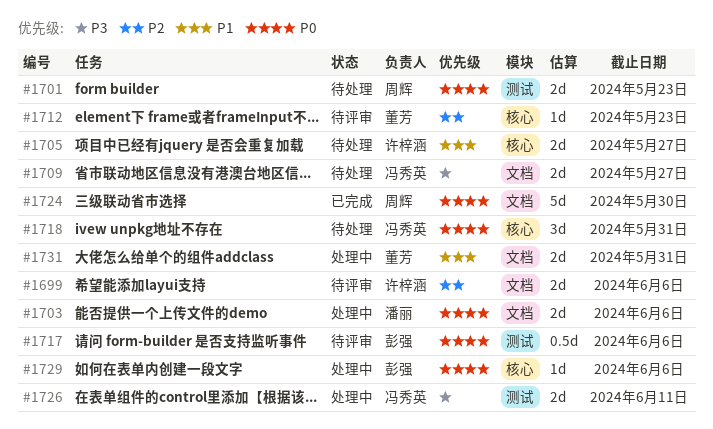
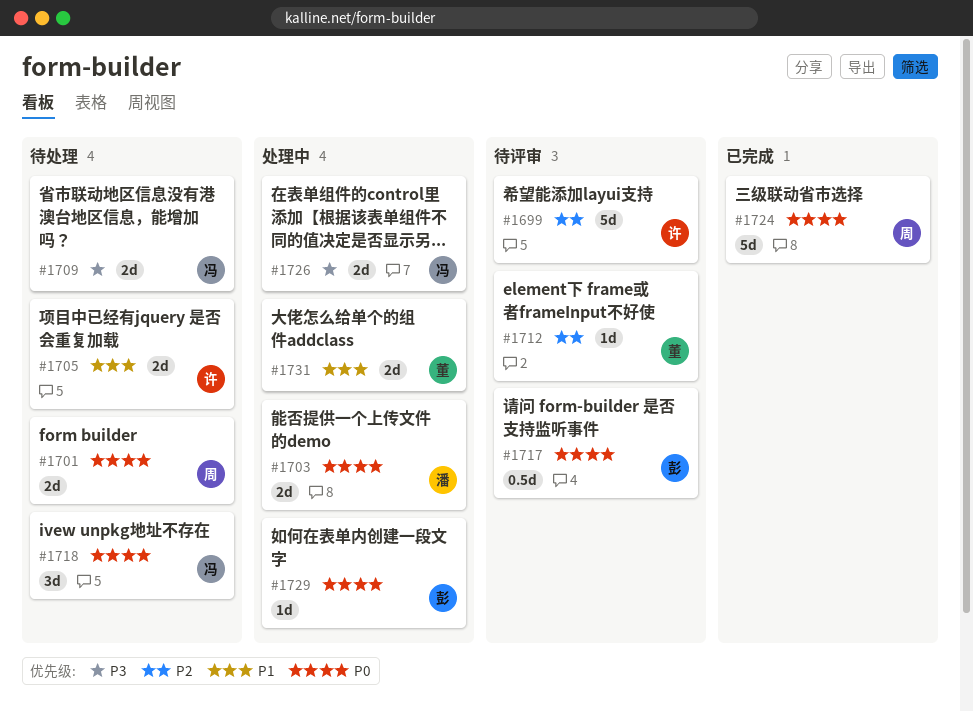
#1699, estimate: 2d -> 5d

